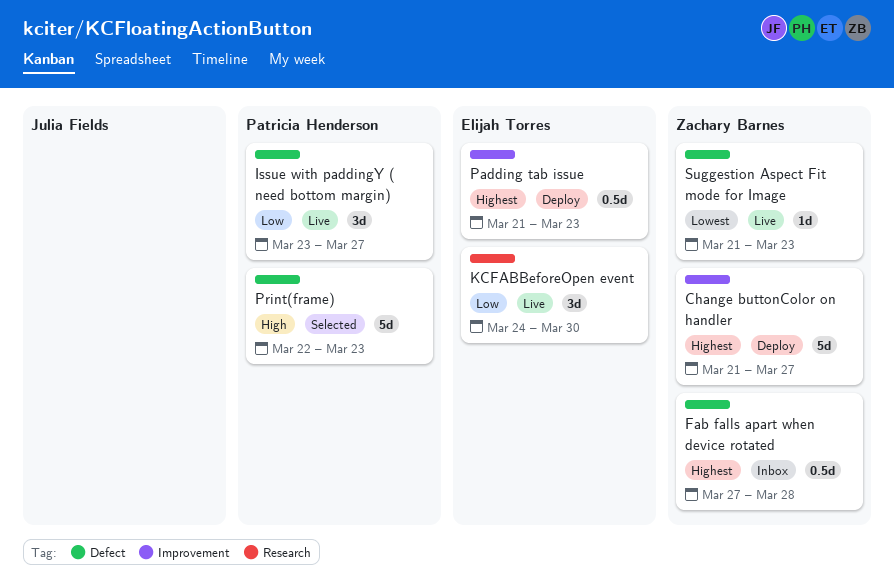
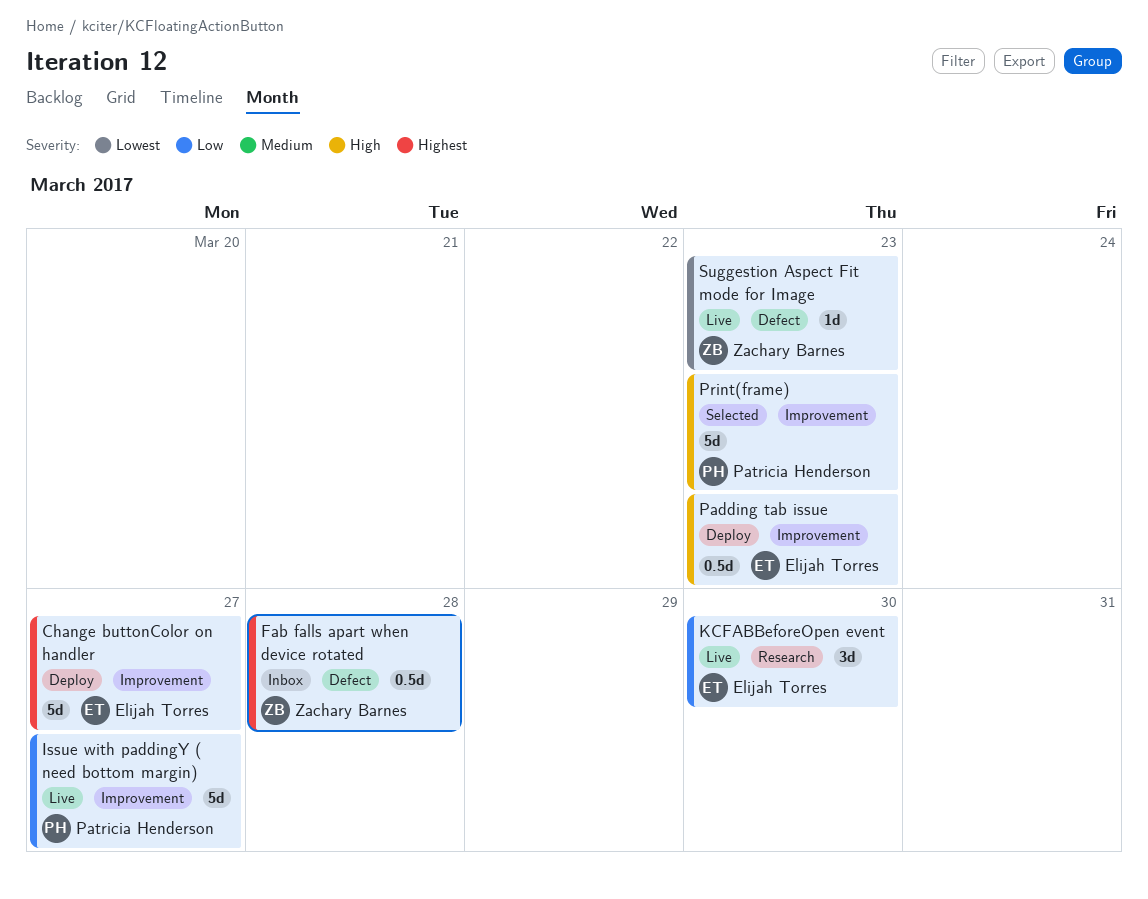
Change buttonColor on handler, owner: Zachary Barnes -> Elijah Torres
Issue with paddingY ( need bottom margin), label: Defect -> Improvement
Issue with paddingY ( need bottom margin), estimate: 3d -> 5d
Padding tab issue, priority: Highest -> High
Print(frame), label: Defect -> Improvement

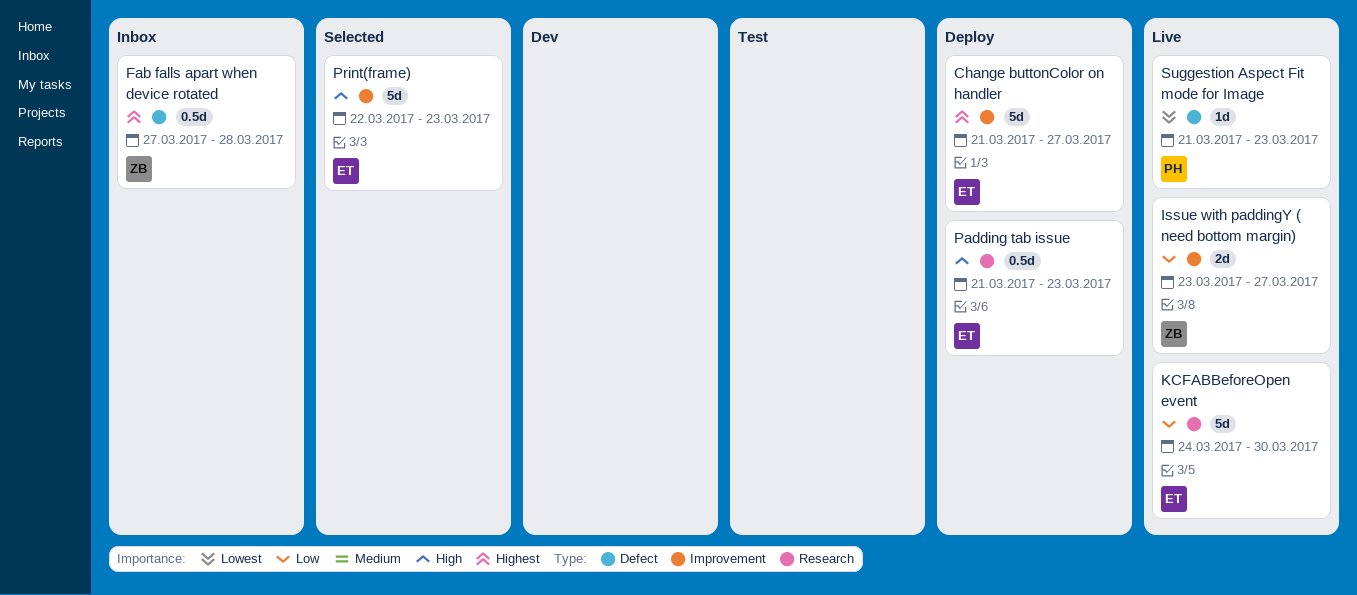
Issue with paddingY ( need bottom margin), owner: Patricia Henderson -> Zachary Barnes
Issue with paddingY ( need bottom margin), estimate: 5d -> 2d
KCFABBeforeOpen event, estimate: 3d -> 5d
Padding tab issue, label: Improvement -> Research
Print(frame), owner: Patricia Henderson -> Elijah Torres
Suggestion Aspect Fit mode for Image, owner: Zachary Barnes -> Patricia Henderson

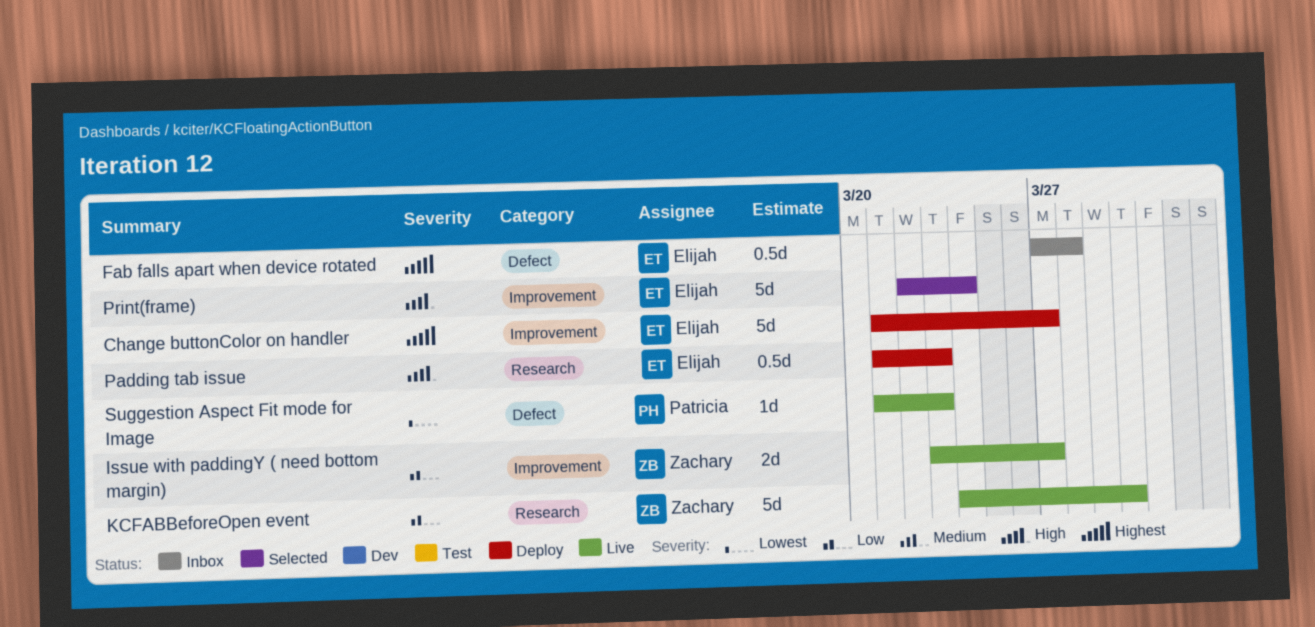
Fab falls apart when device rotated, owner: Zachary -> Elijah
KCFABBeforeOpen event, owner: Elijah -> Zachary
Print(frame), due: Mar 23 -> Mar 24

